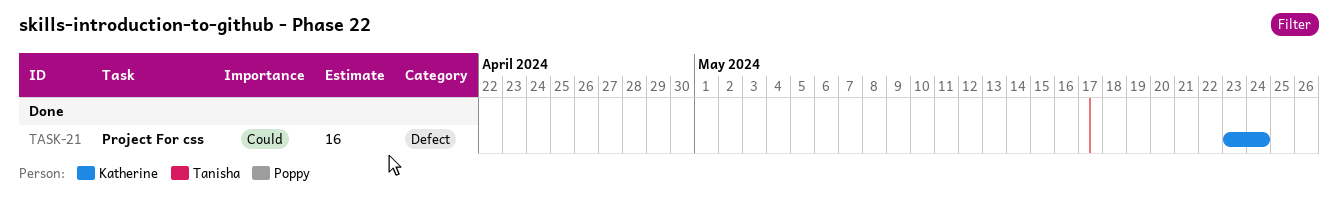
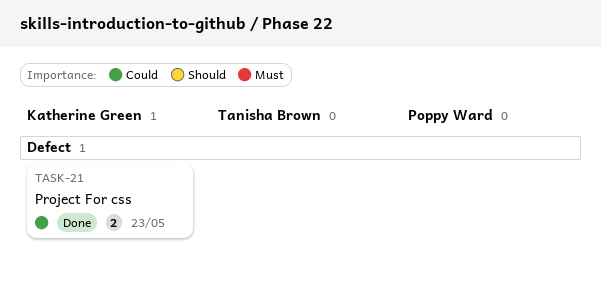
TASK-21, estimate: 16 -> 2
TASK-21, due: May 24 -> May 23

